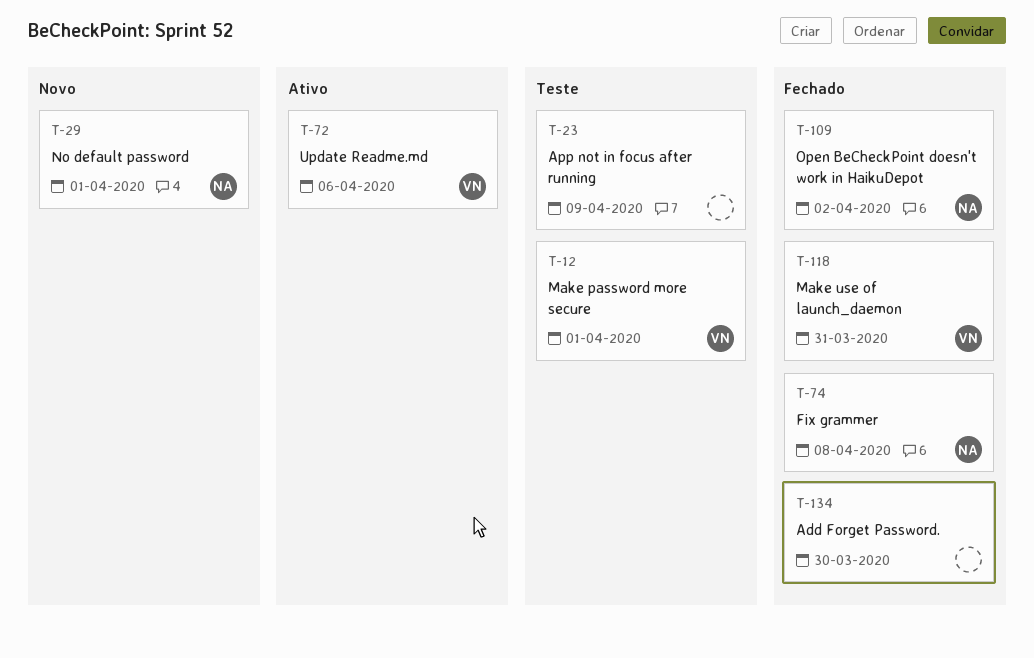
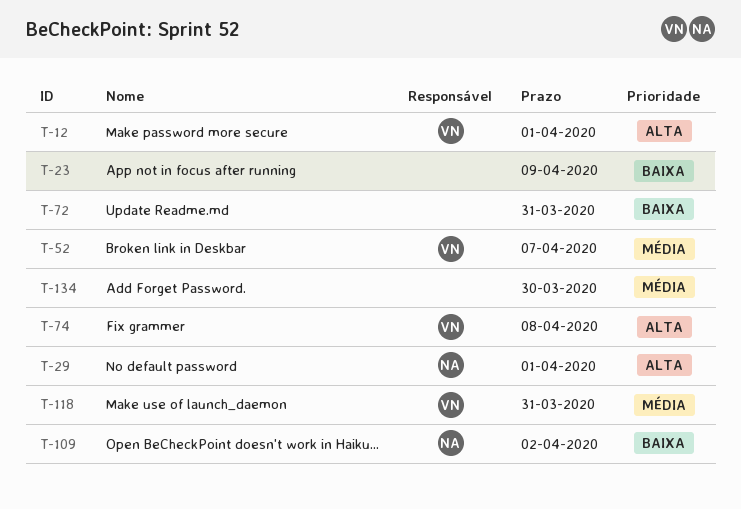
T-52: none -> present
T-72, owner: VN -> none
T-72, due: Apr 6 -> Mar 31
T-74, owner: NA -> VN

